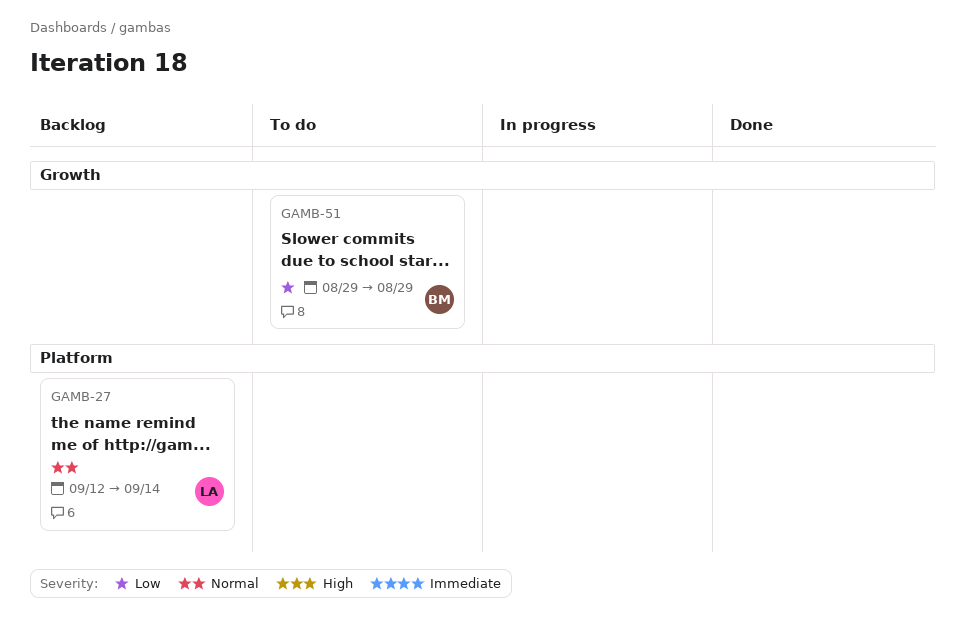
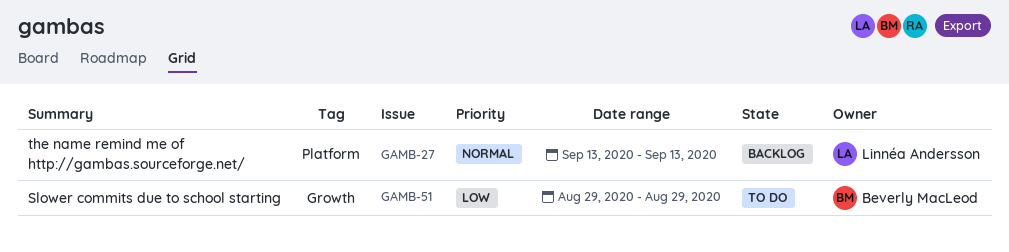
GAMB-27, start: Sep 12 -> Sep 13
GAMB-27, due: Sep 14 -> Sep 13

